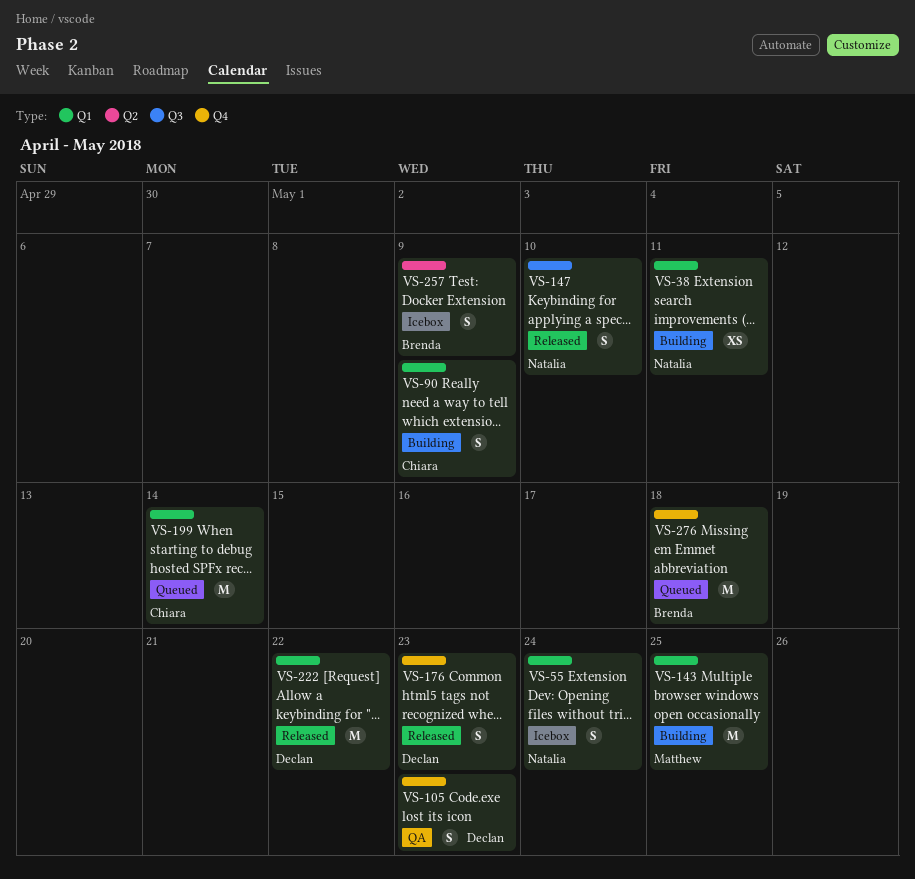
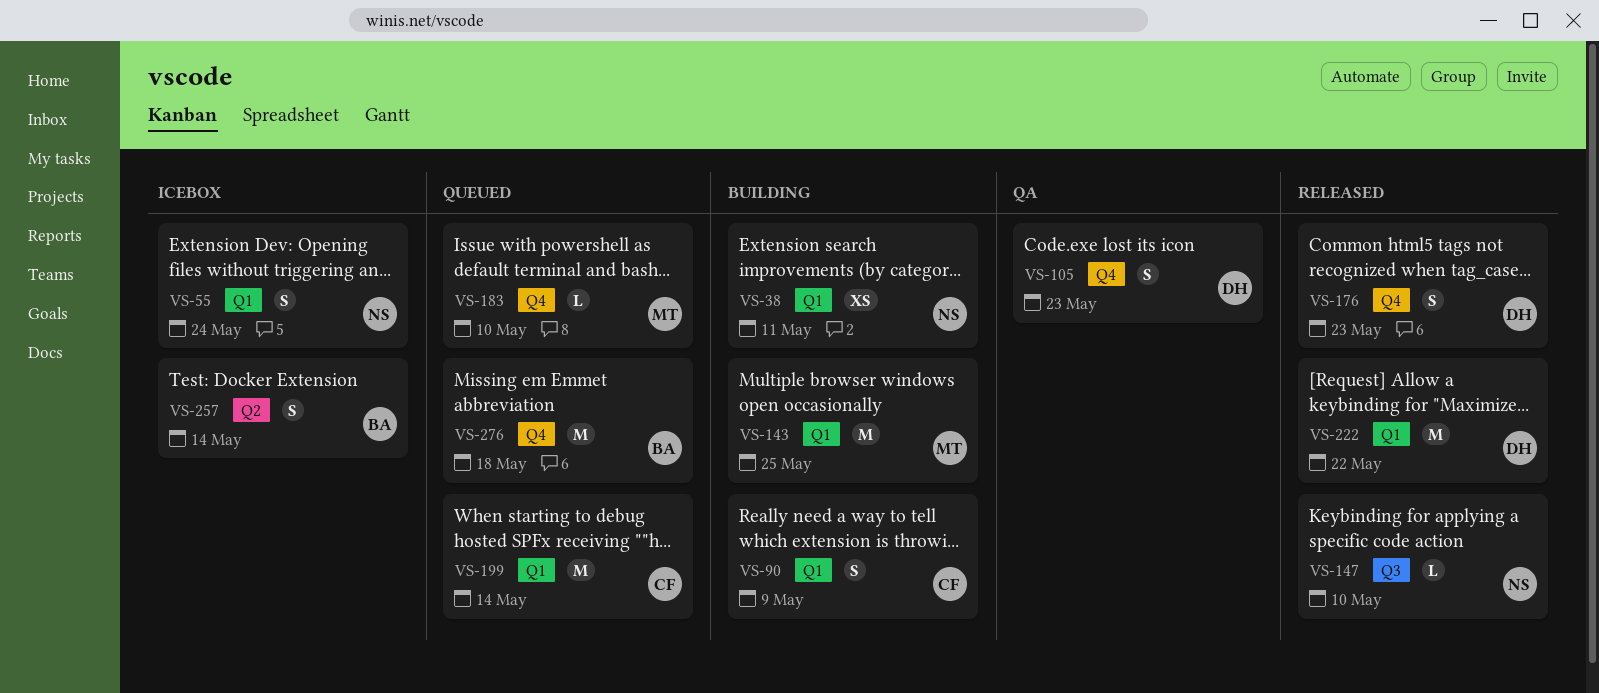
VS-147, estimate: S -> L
VS-183: none -> present
VS-257, due: May 9 -> May 14

